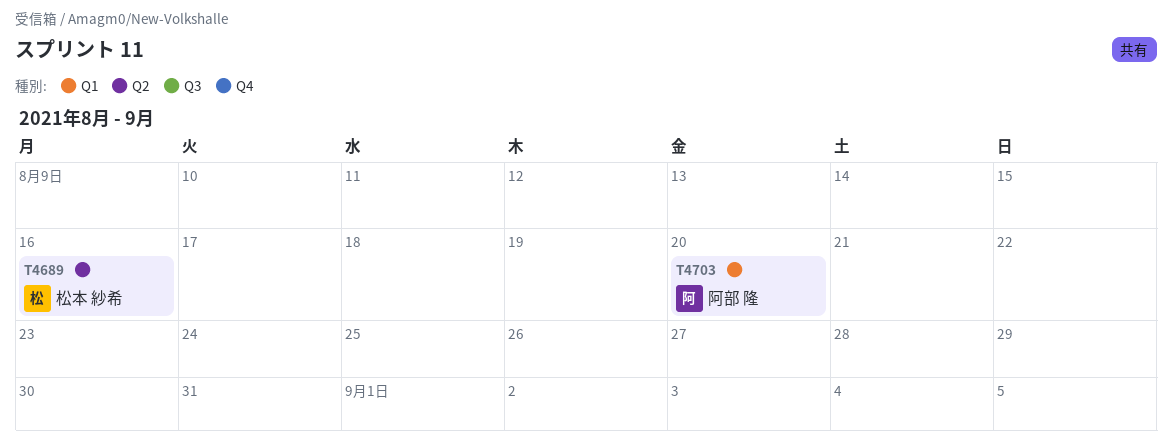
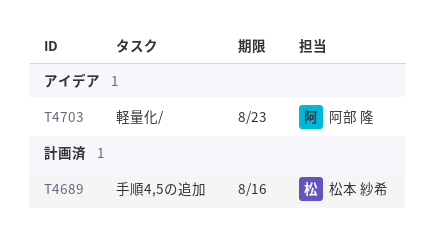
T4703, due: Aug 20 -> Aug 23

